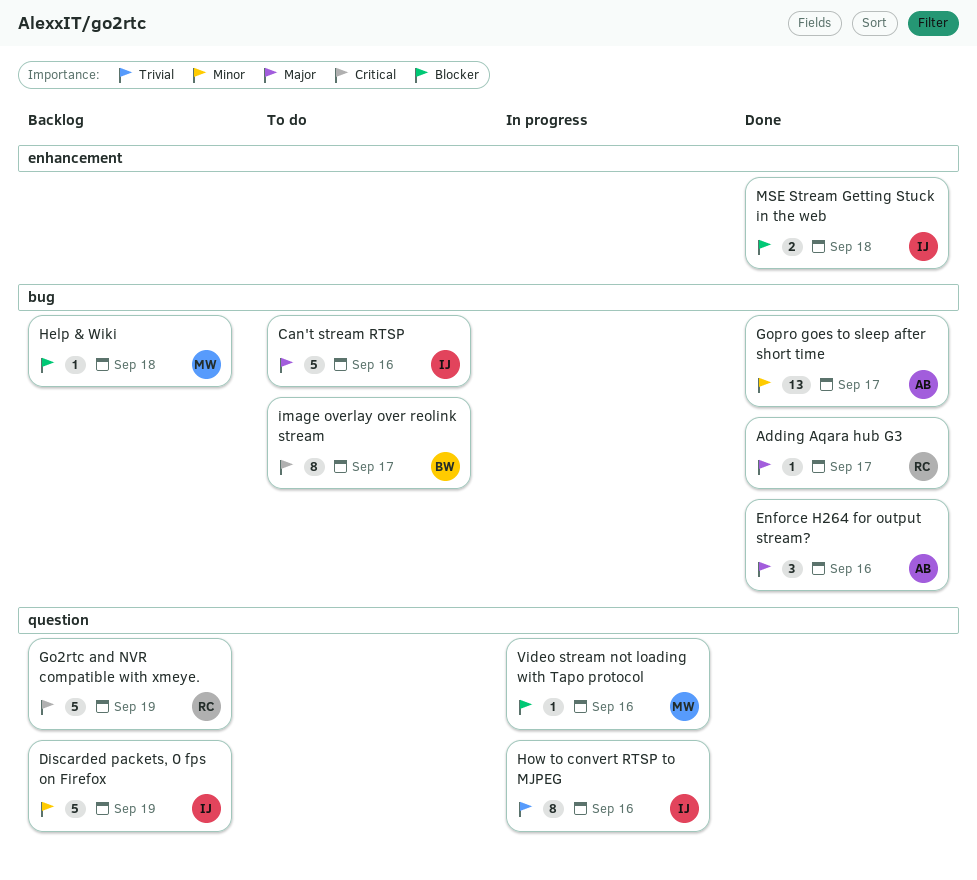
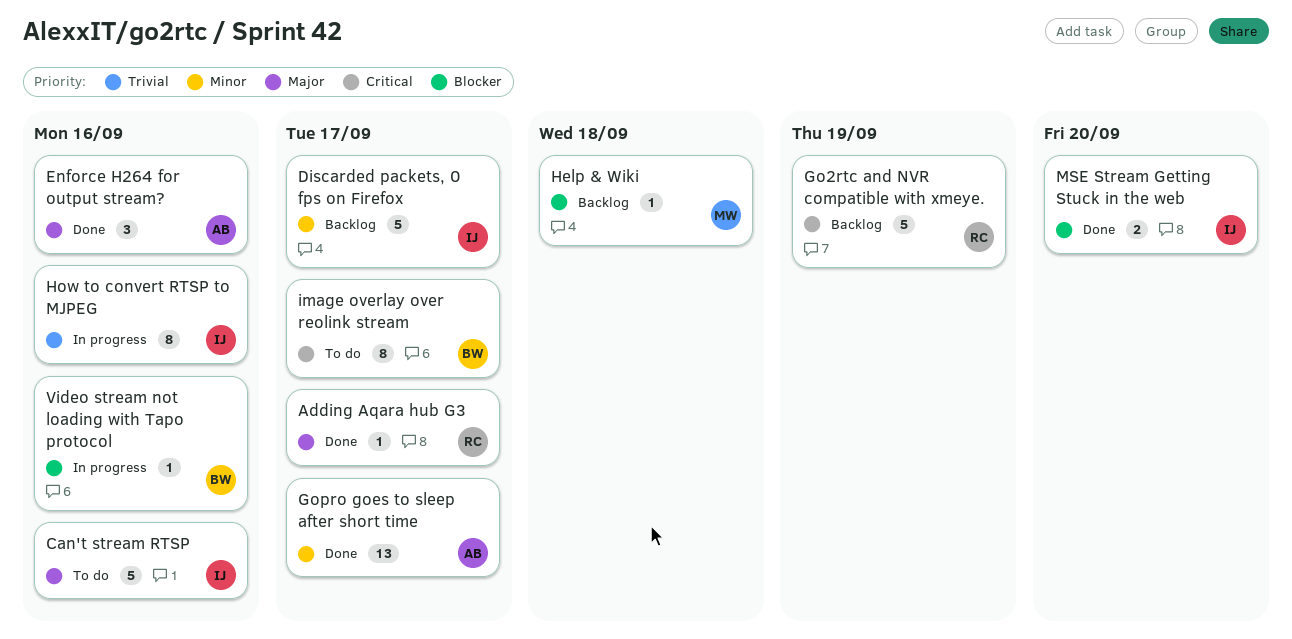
Discarded packets, 0 fps on Firefox, due: Sep 19 -> Sep 17
MSE Stream Getting Stuck in the web, due: Sep 18 -> Sep 20
Video stream not loading with Tapo protocol, owner: MW -> BW

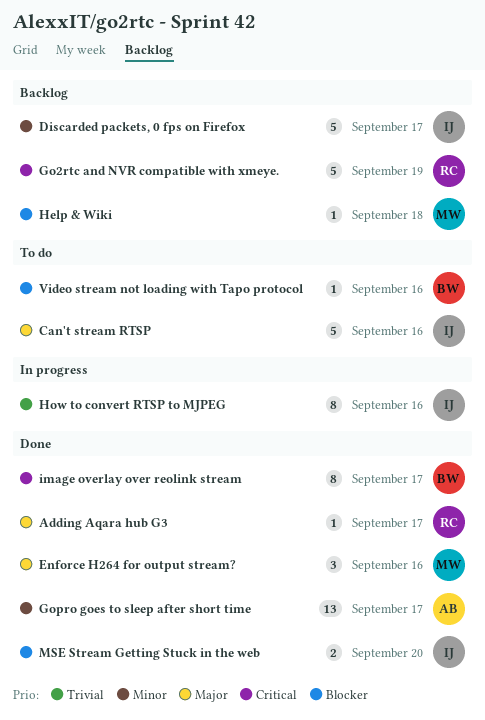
Enforce H264 for output stream?, owner: AB -> MW
image overlay over reolink stream, status: To do -> Done
Video stream not loading with Tapo protocol, status: In progress -> To do

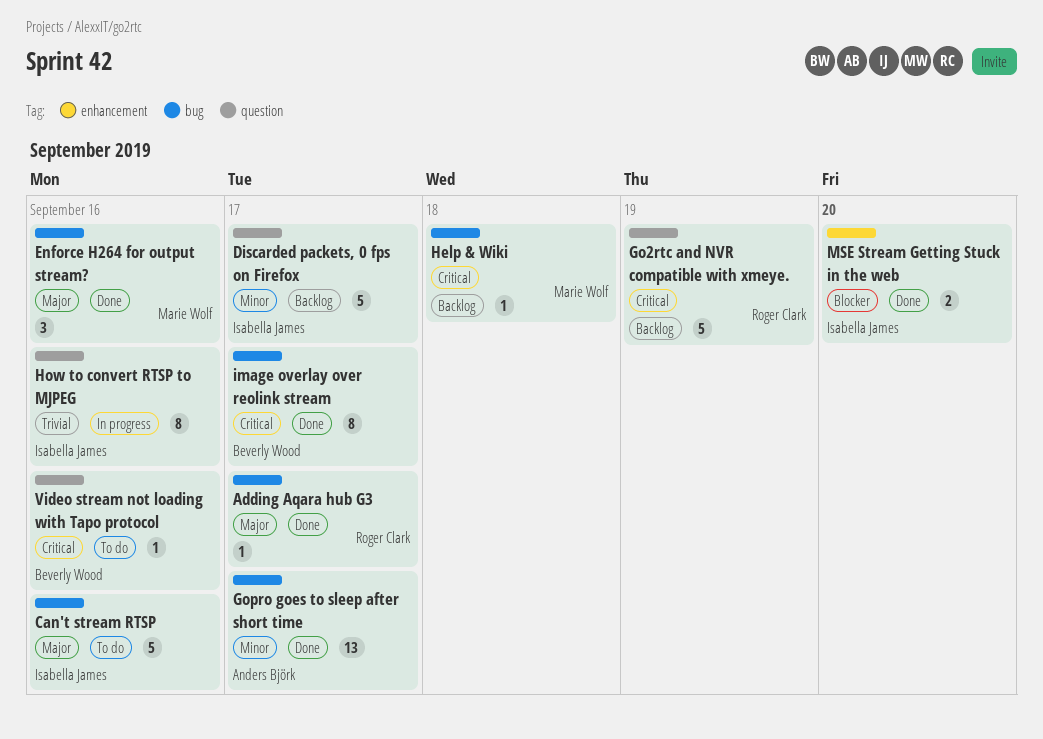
Help & Wiki, priority: Blocker -> Critical
Video stream not loading with Tapo protocol, priority: Blocker -> Critical

